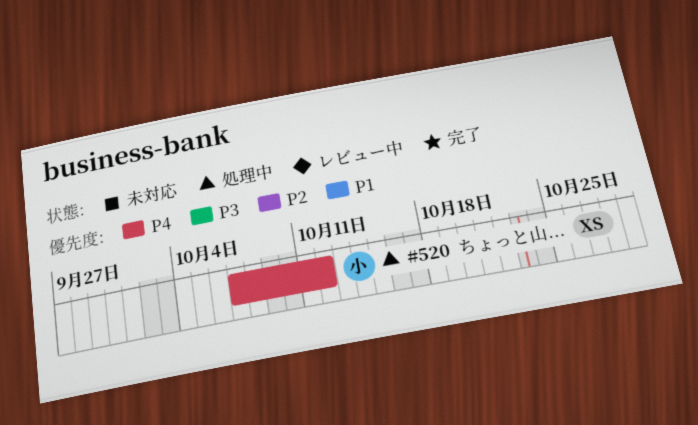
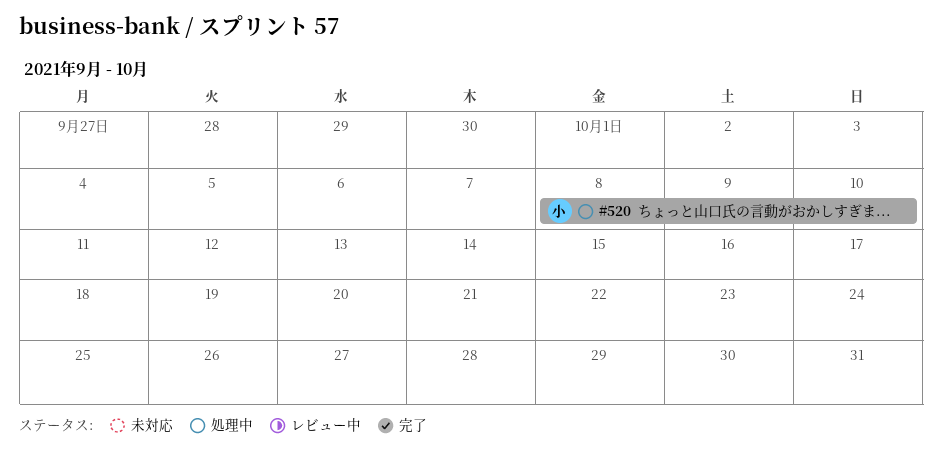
#520, start: Oct 7 -> Oct 8
#520, due: Oct 12 -> Oct 10

